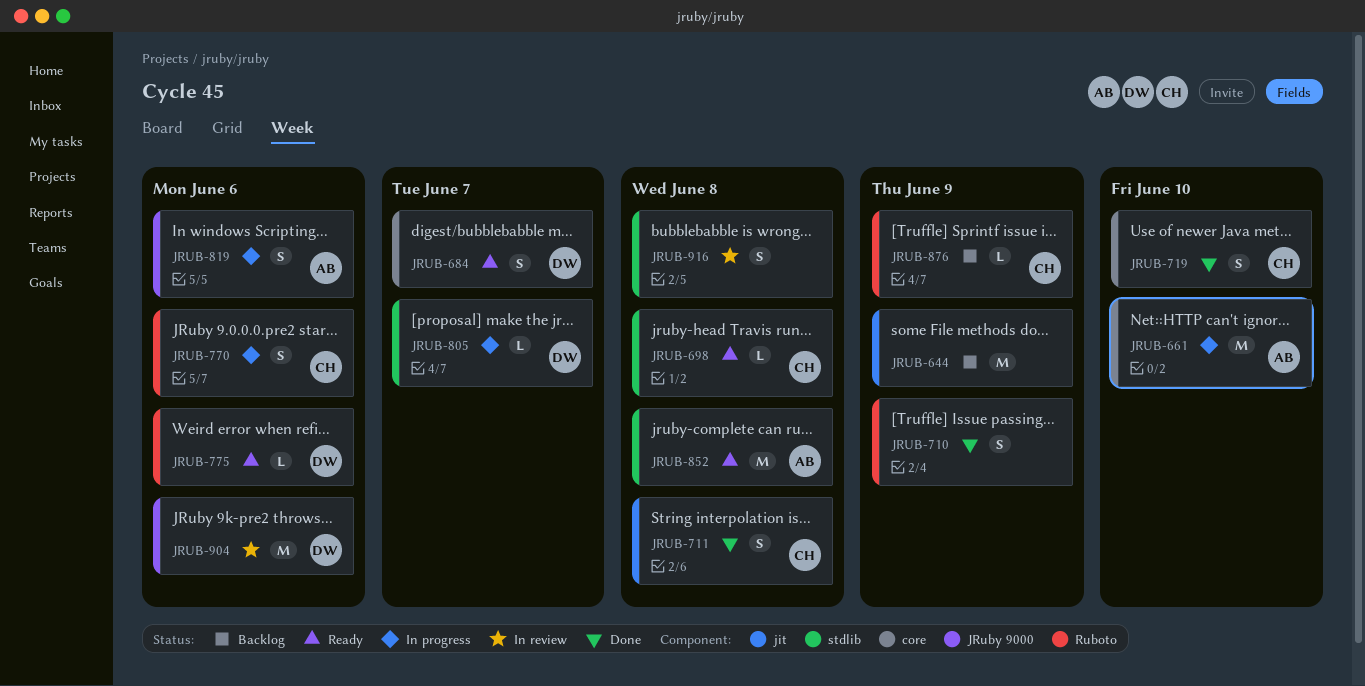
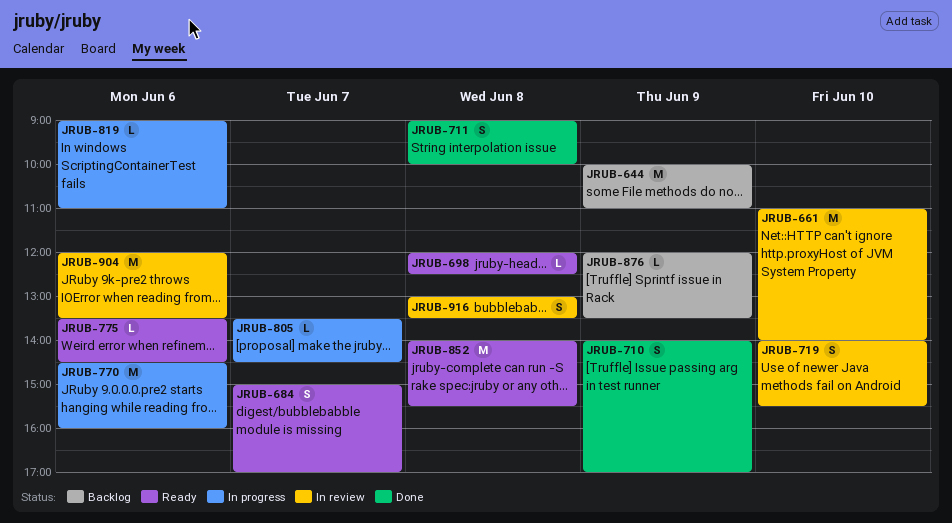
JRUB-661, status: In progress -> In review
JRUB-719, status: Done -> In review
JRUB-770, estimate: S -> M
JRUB-819, estimate: S -> L

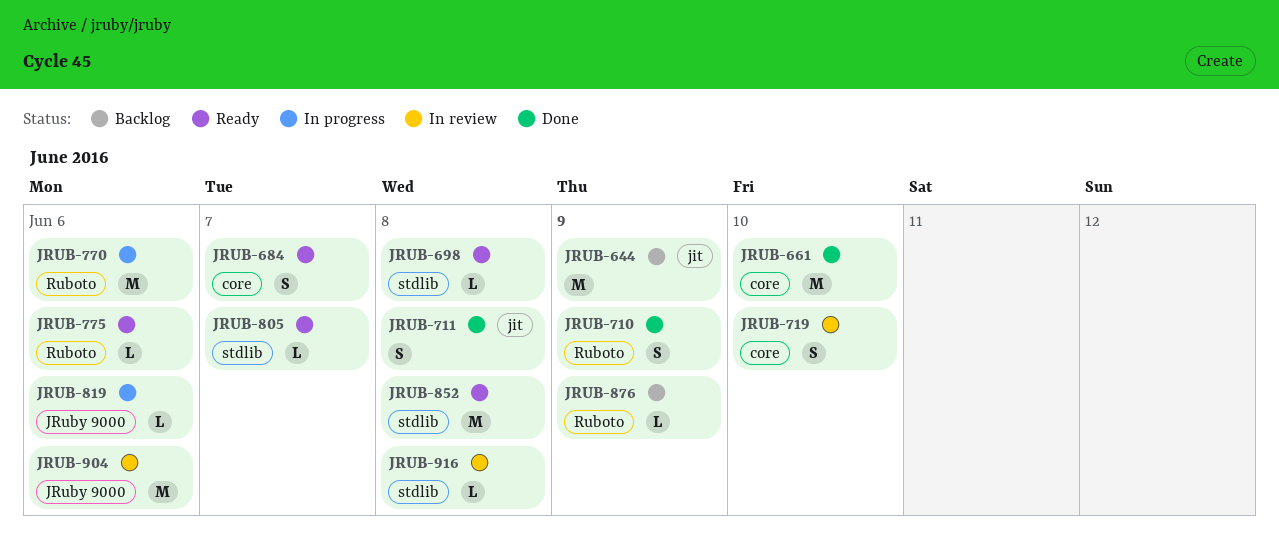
JRUB-661, status: In review -> Done
JRUB-805, status: In progress -> Ready
JRUB-916, estimate: S -> L

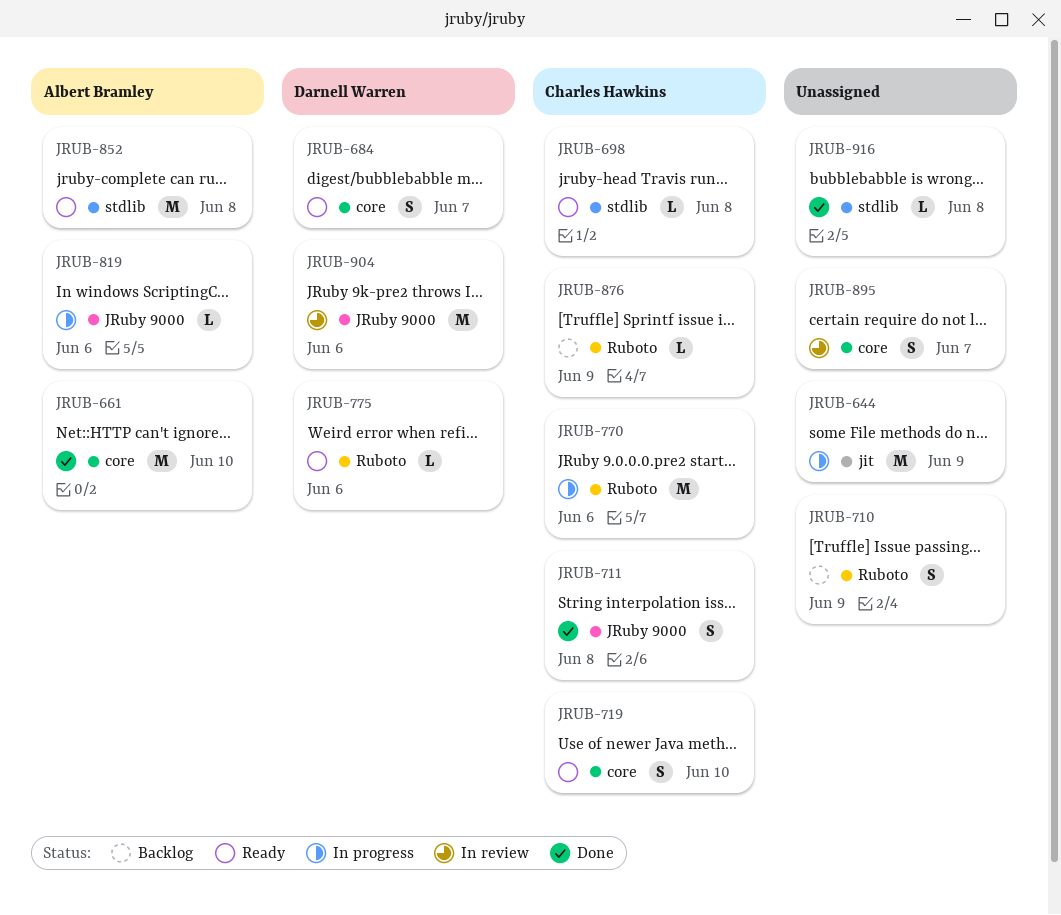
JRUB-644, status: Backlog -> In progress
JRUB-710, status: Done -> Backlog
JRUB-711, label: jit -> JRuby 9000
JRUB-719, status: In review -> Ready
JRUB-805: present -> none
JRUB-895: none -> present
JRUB-916, status: In review -> Done

